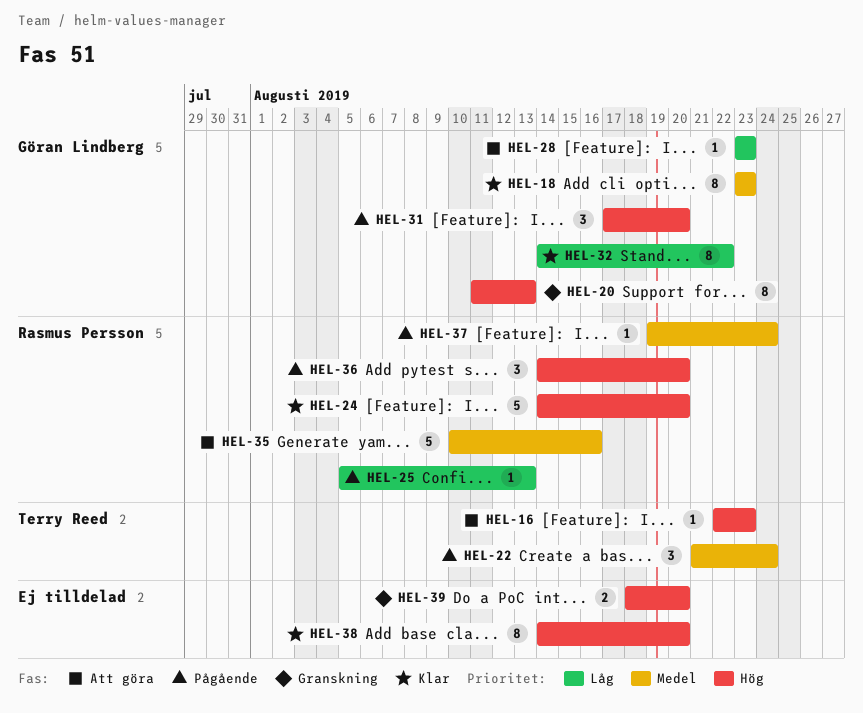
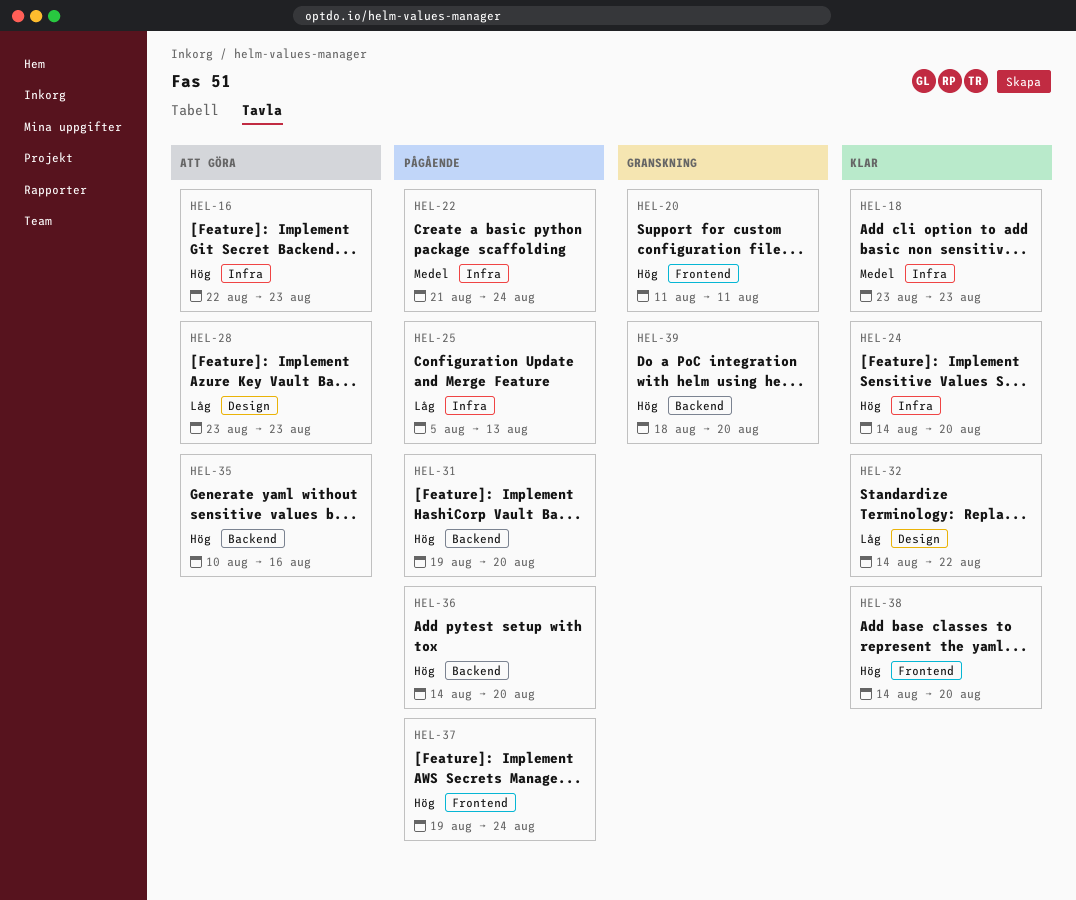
HEL-20, due: Aug 13 -> Aug 11
HEL-31, start: Aug 17 -> Aug 19
HEL-35, priority: Medel -> Hög
HEL-37, priority: Medel -> Hög

